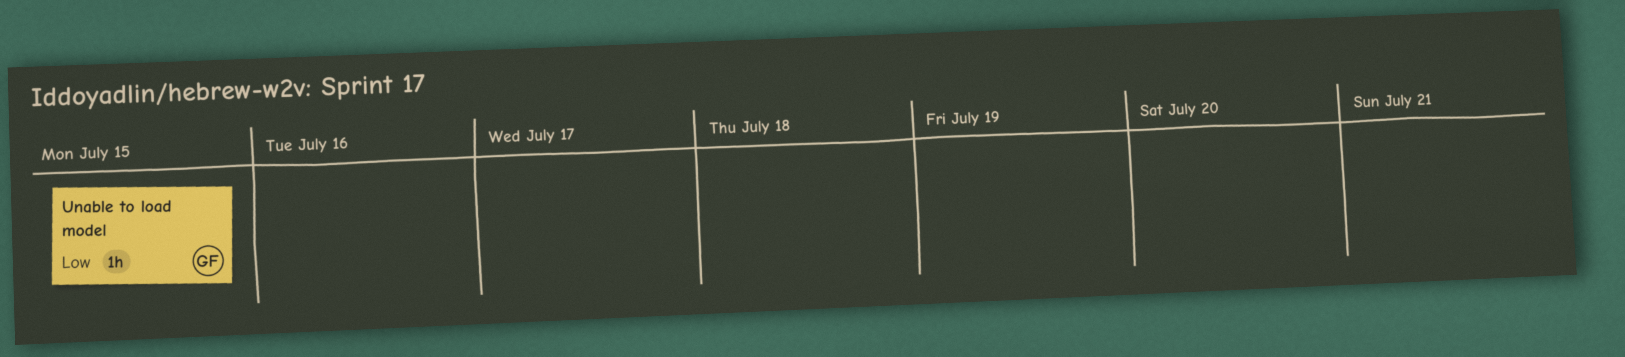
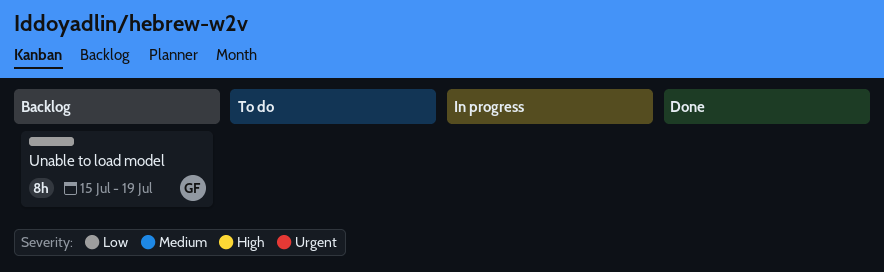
Unable to load model, estimate: 1h -> 8h
Unable to load model, due: Jul 15 -> Jul 19

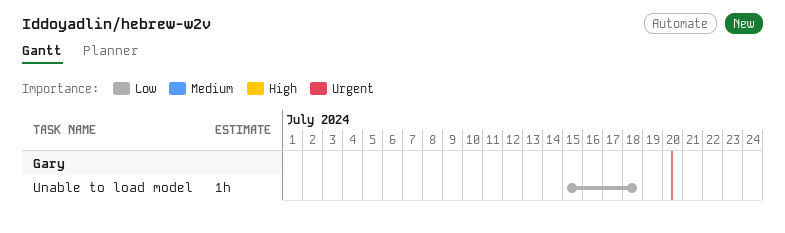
Unable to load model, estimate: 8h -> 1h
Unable to load model, due: Jul 19 -> Jul 18

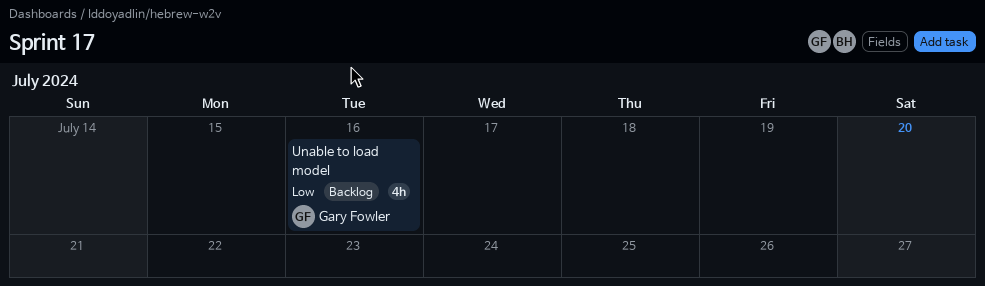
Unable to load model, estimate: 1h -> 4h
Unable to load model, due: Jul 18 -> Jul 16

